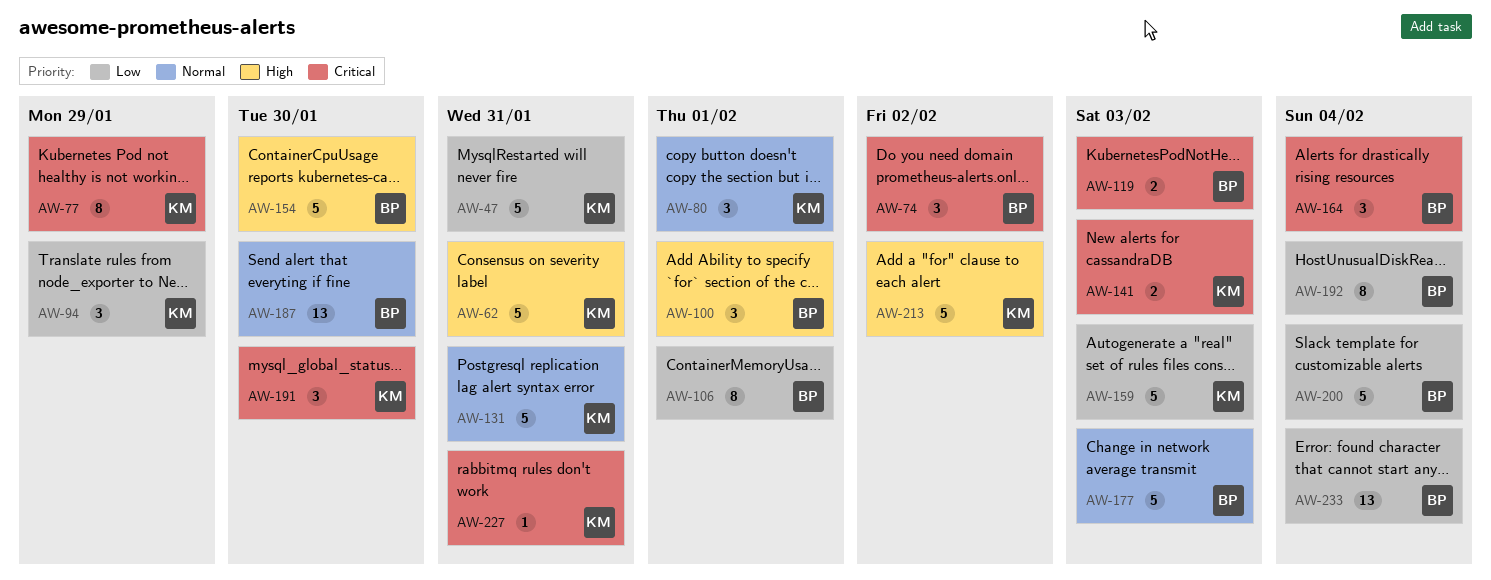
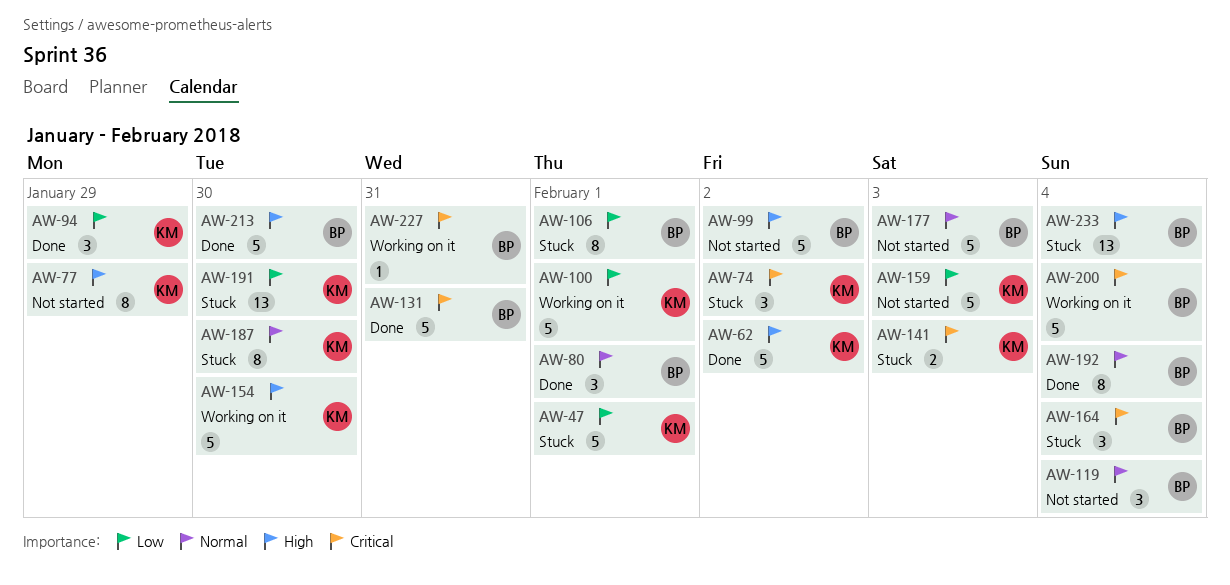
AW-47, due: Jan 31 -> Feb 1
AW-62, due: Jan 31 -> Feb 2
AW-74, owner: BP -> KM
AW-77, priority: Critical -> High
AW-80, owner: KM -> BP
AW-99: none -> present
AW-100, owner: BP -> KM
AW-100, priority: High -> Low
AW-100, estimate: 3 -> 5
AW-119, priority: Critical -> Normal
AW-119, estimate: 2 -> 3
AW-119, due: Feb 3 -> Feb 4
AW-131, owner: KM -> BP
AW-131, priority: Normal -> Critical
AW-154, owner: BP -> KM
AW-187, owner: BP -> KM
AW-187, estimate: 13 -> 8
AW-191, priority: Critical -> Low
AW-191, estimate: 3 -> 13
AW-192, priority: Low -> Normal
AW-200, priority: Low -> Critical
AW-213, owner: KM -> BP
AW-213, due: Feb 2 -> Jan 30
AW-227, owner: KM -> BP
AW-233, priority: Low -> High

